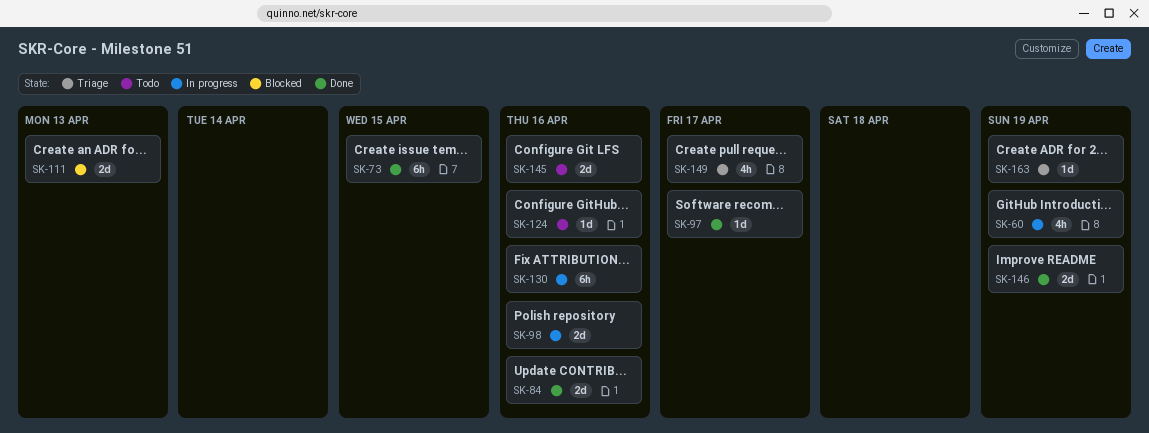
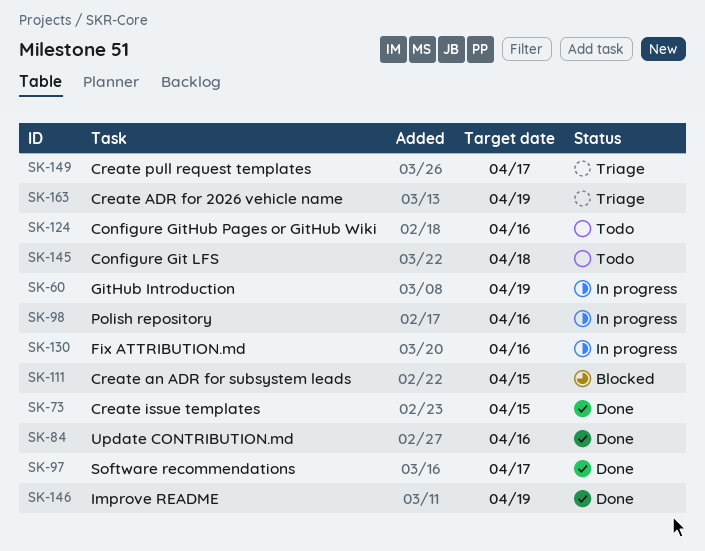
SK-111, due: Apr 13 -> Apr 15
SK-145, due: Apr 16 -> Apr 18

